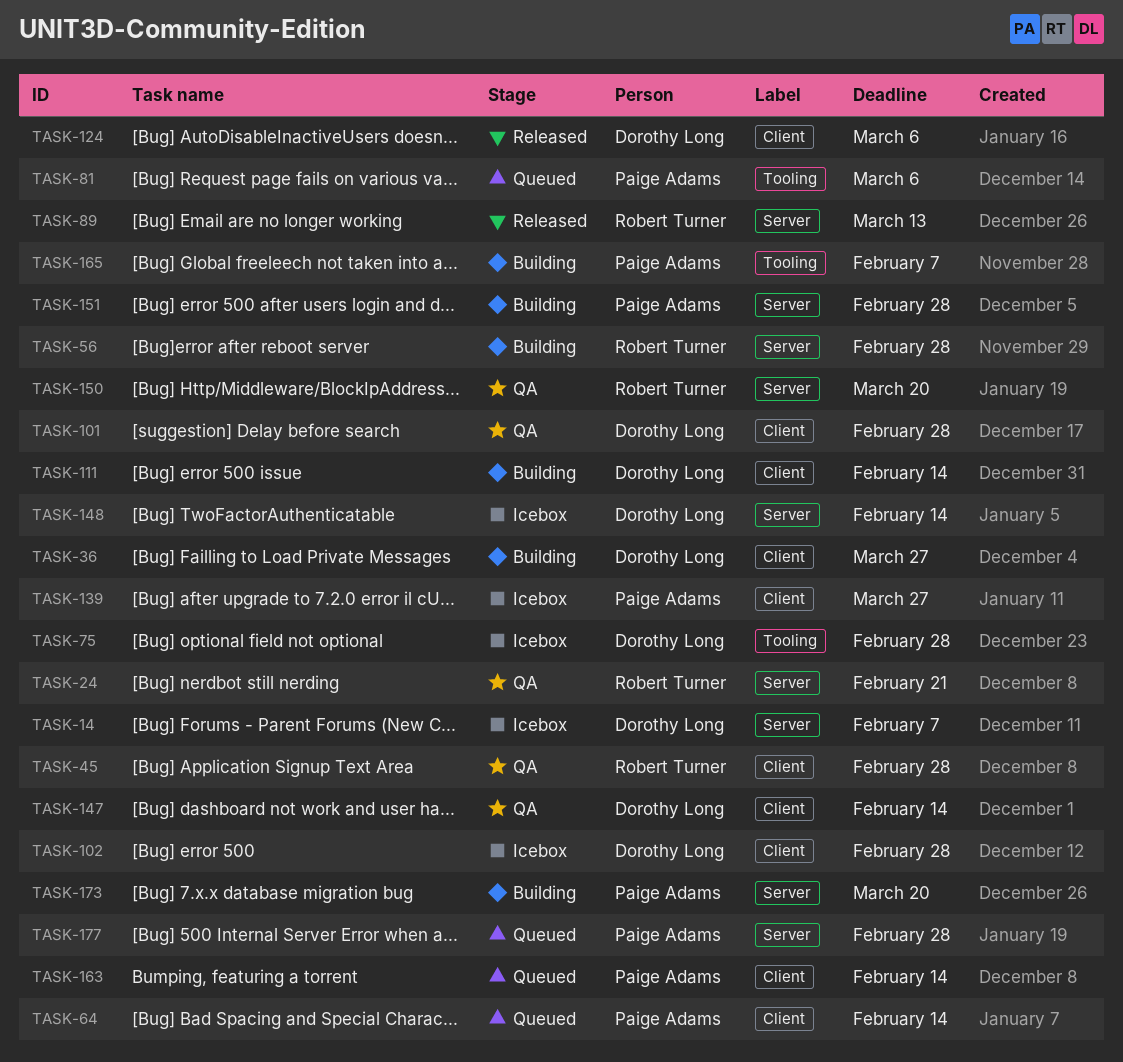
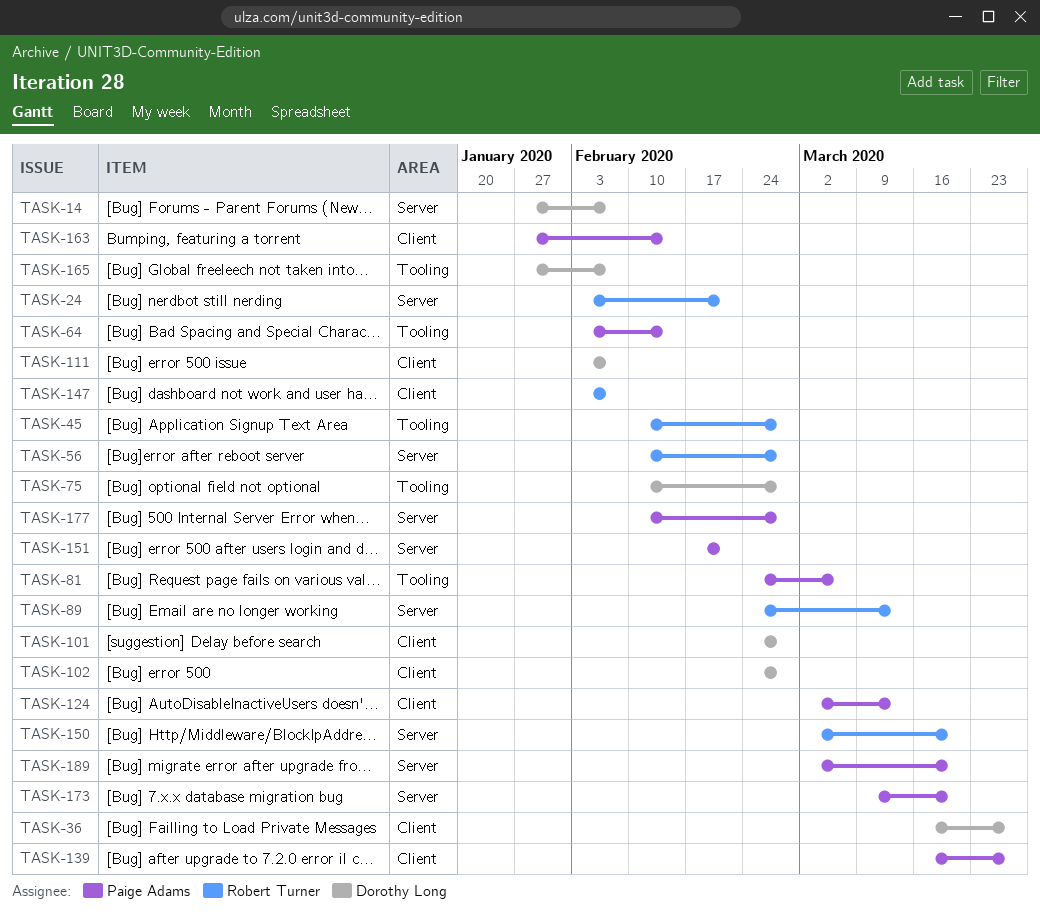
TASK-45, label: Client -> Tooling
TASK-64, label: Client -> Tooling
TASK-111, due: Feb 14 -> Feb 7
TASK-124, owner: Dorothy Long -> Paige Adams
TASK-124, due: Mar 6 -> Mar 13
TASK-147, owner: Dorothy Long -> Robert Turner
TASK-147, due: Feb 14 -> Feb 7
TASK-148: present -> none
TASK-151, due: Feb 28 -> Feb 21
TASK-165, owner: Paige Adams -> Dorothy Long
TASK-189: none -> present

